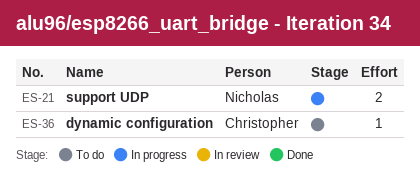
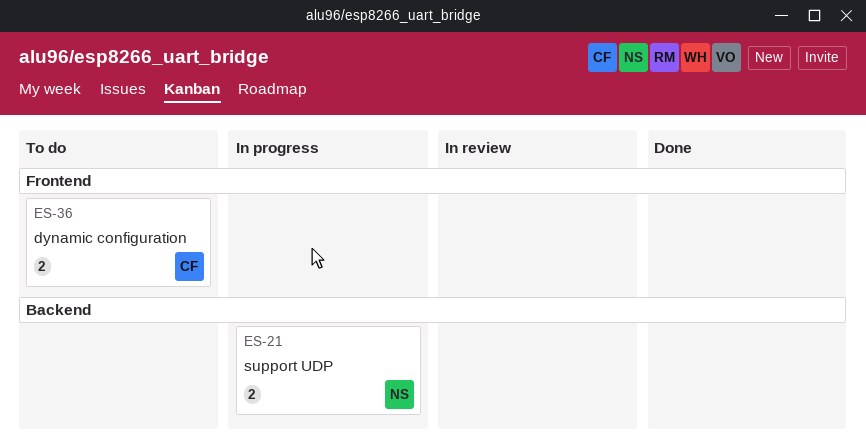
ES-36, estimate: 1 -> 2

